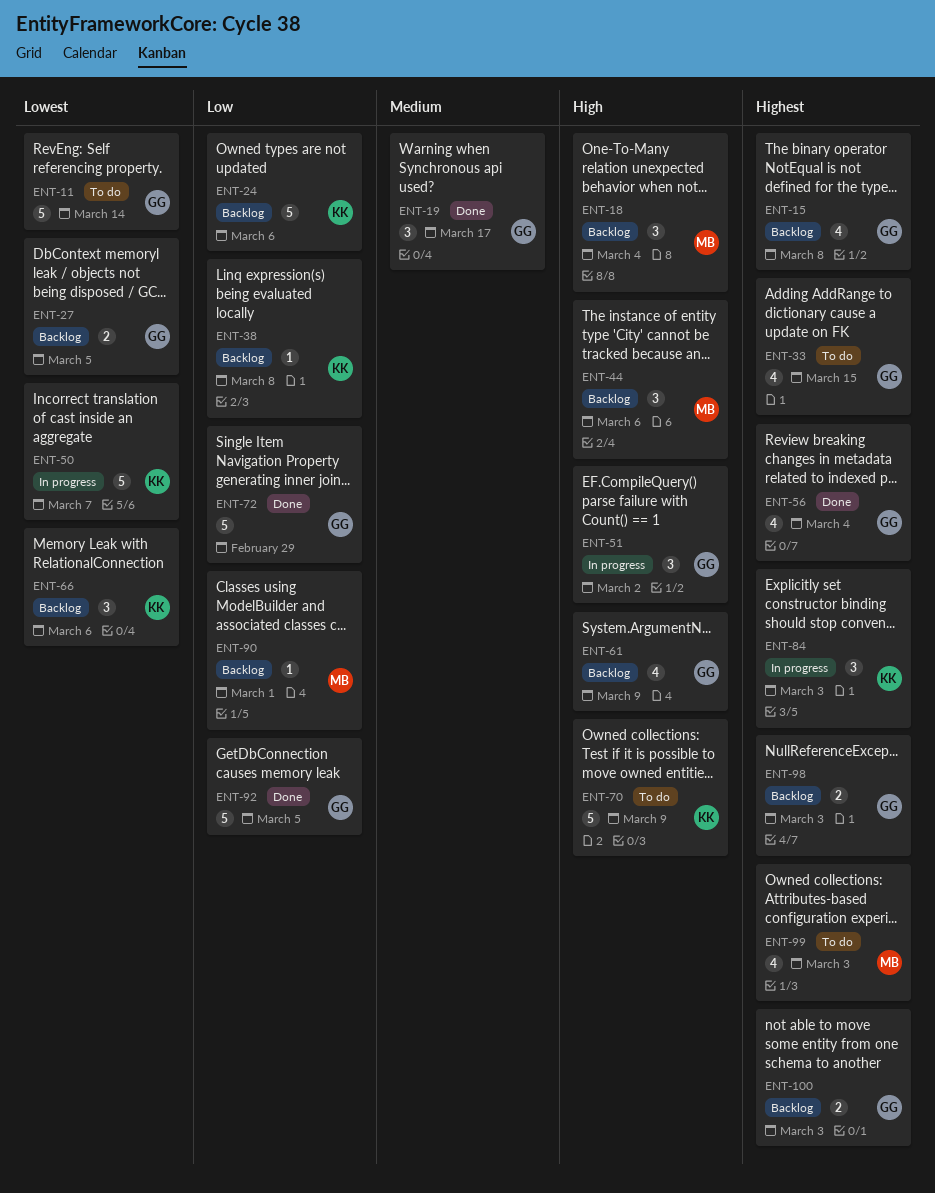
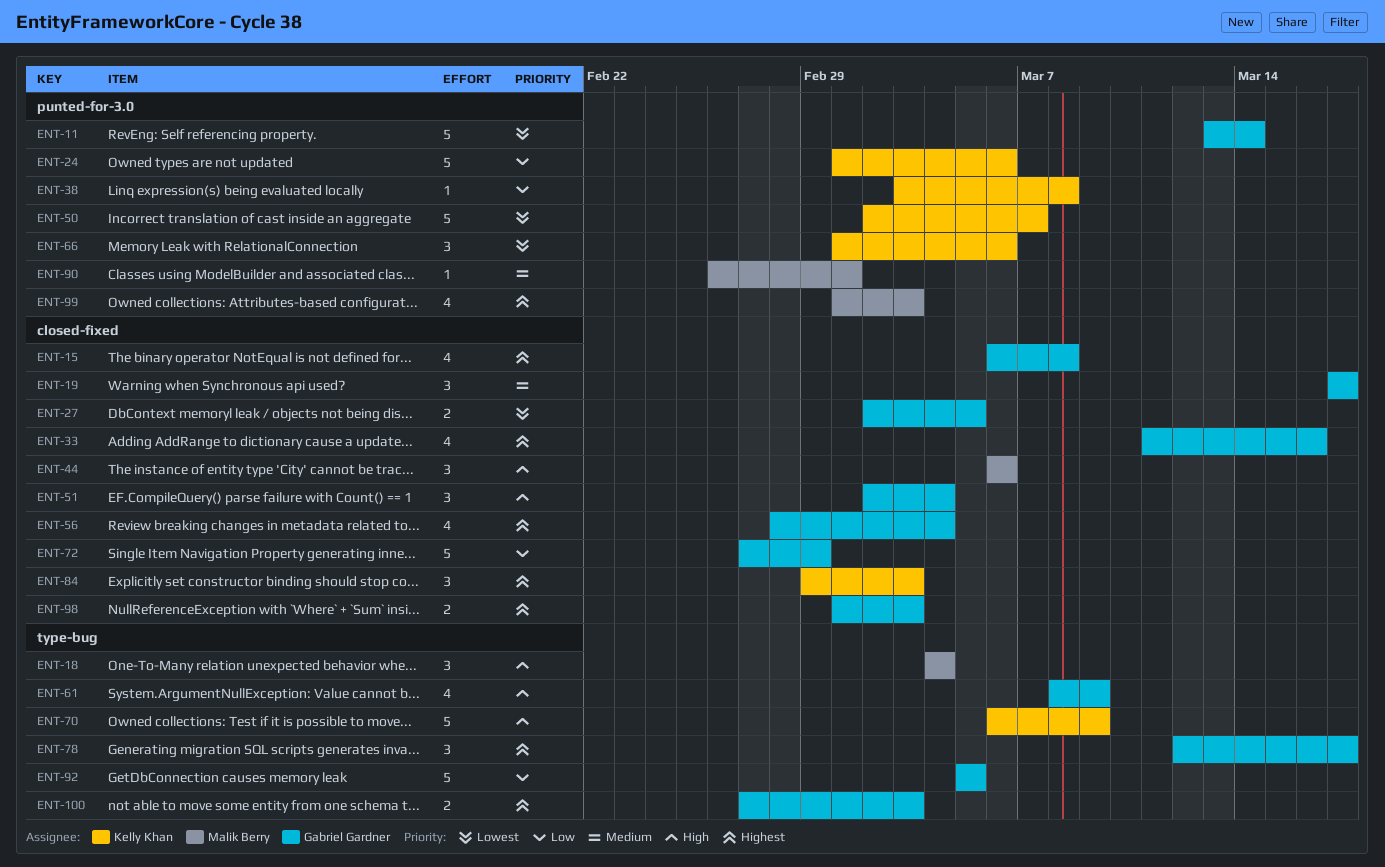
ENT-33, due: Mar 15 -> Mar 16
ENT-51, due: Mar 2 -> Mar 4
ENT-78: none -> present
ENT-90, priority: Low -> Medium

